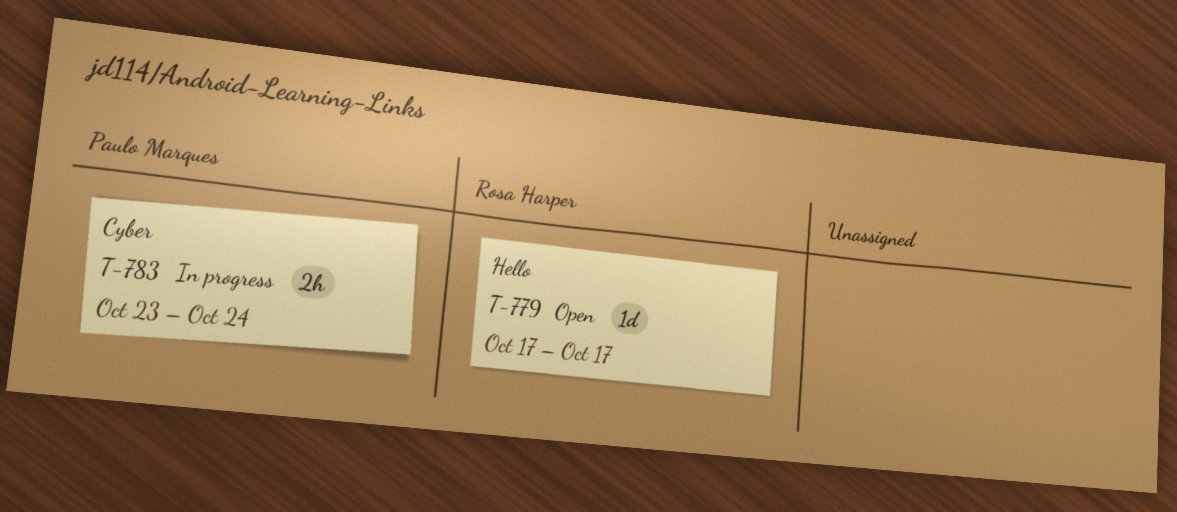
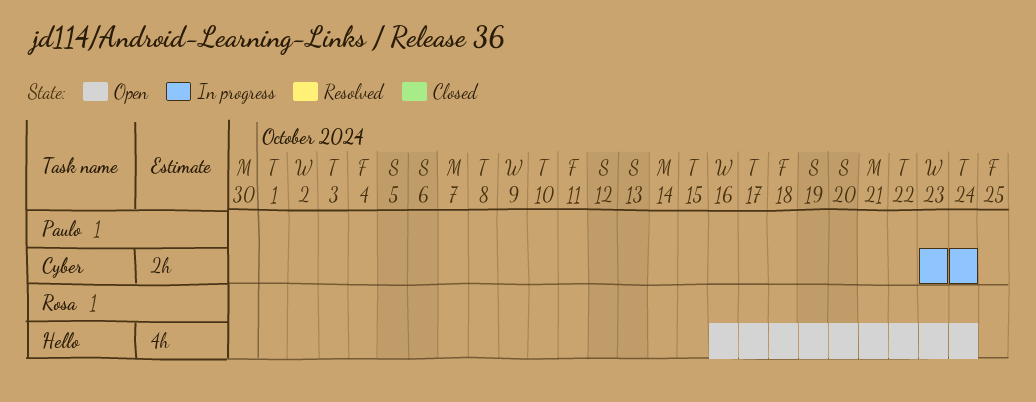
Hello, estimate: 1d -> 4h
Hello, start: Oct 17 -> Oct 16
Hello, due: Oct 17 -> Oct 24

